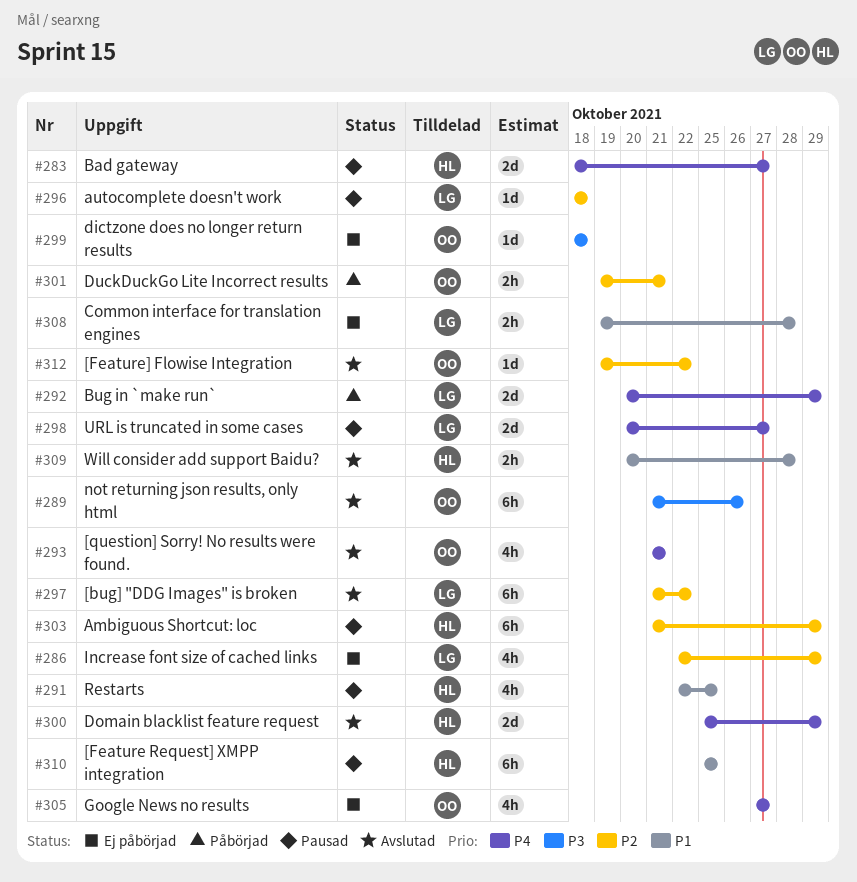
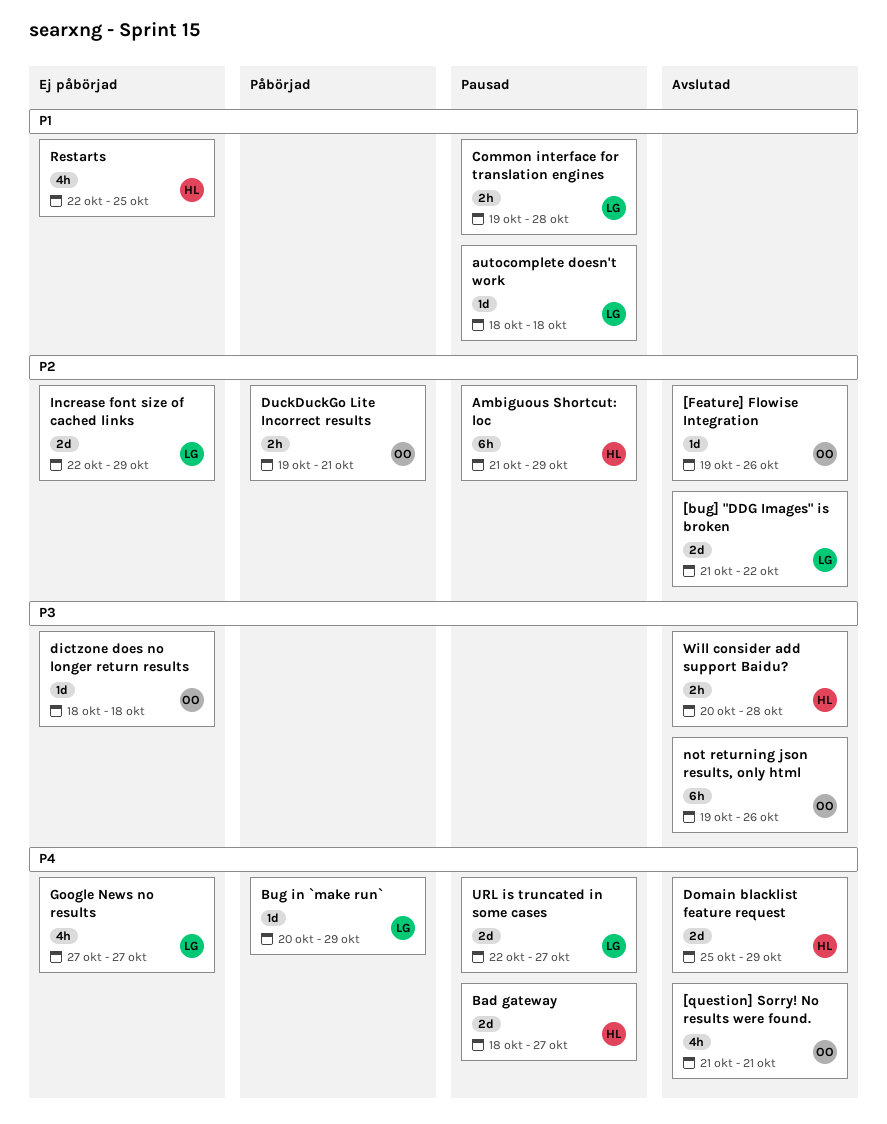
[bug] "DDG Images" is broken, estimate: 6h -> 2d
[Feature Request] XMPP integration: present -> none
[Feature] Flowise Integration, due: Oct 22 -> Oct 26
autocomplete doesn't work, priority: P2 -> P1
Bug in `make run`, estimate: 2d -> 1d
Common interface for translation engines, status: Ej påbörjad -> Pausad
Google News no results, owner: OO -> LG
Increase font size of cached links, estimate: 4h -> 2d
not returning json results, only html, start: Oct 21 -> Oct 19
Restarts, status: Pausad -> Ej påbörjad
URL is truncated in some cases, start: Oct 20 -> Oct 22
Will consider add support Baidu?, priority: P1 -> P3

